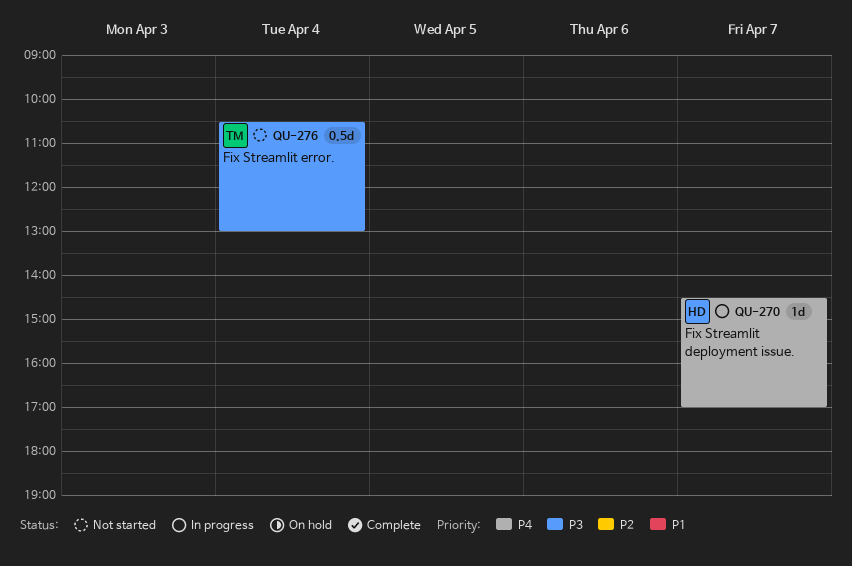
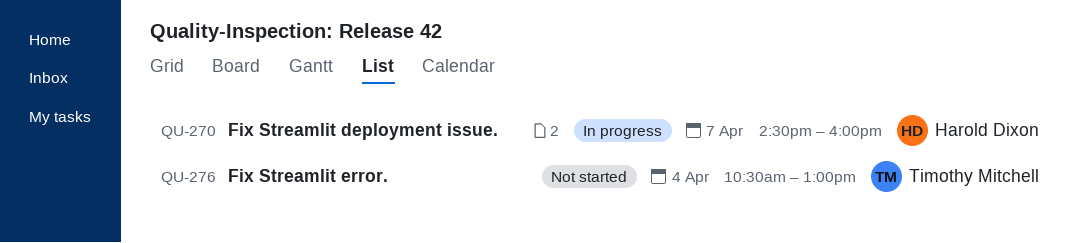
QU-270, ends: 17:00 -> 16:00

